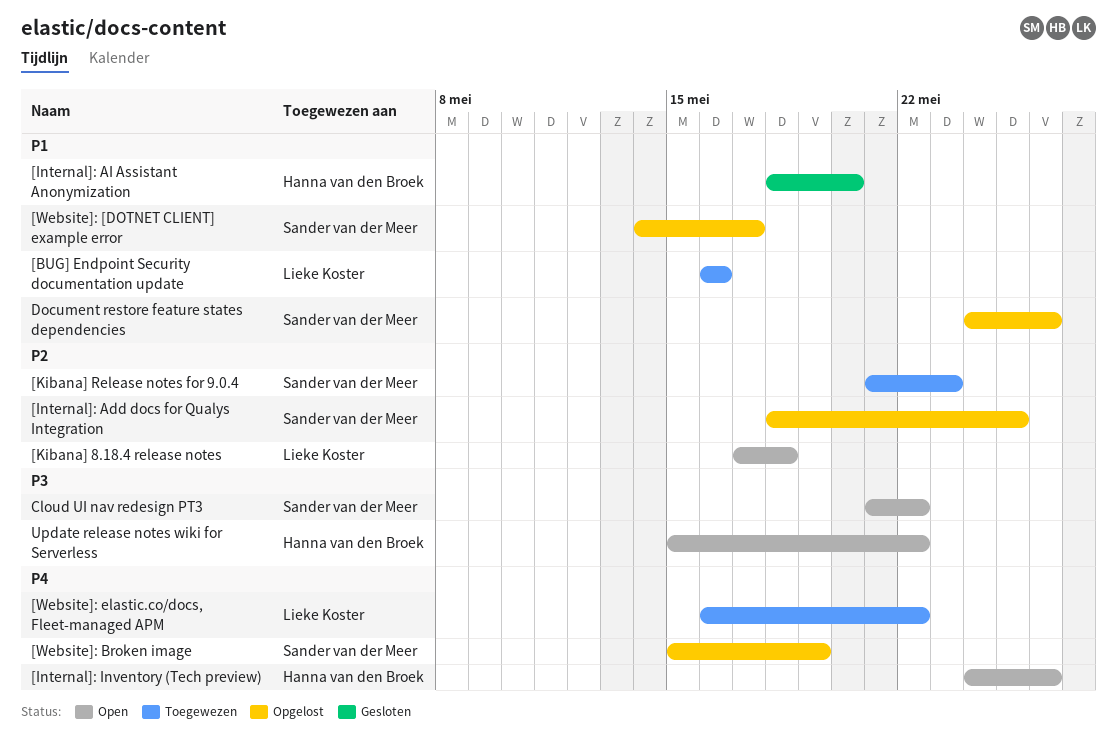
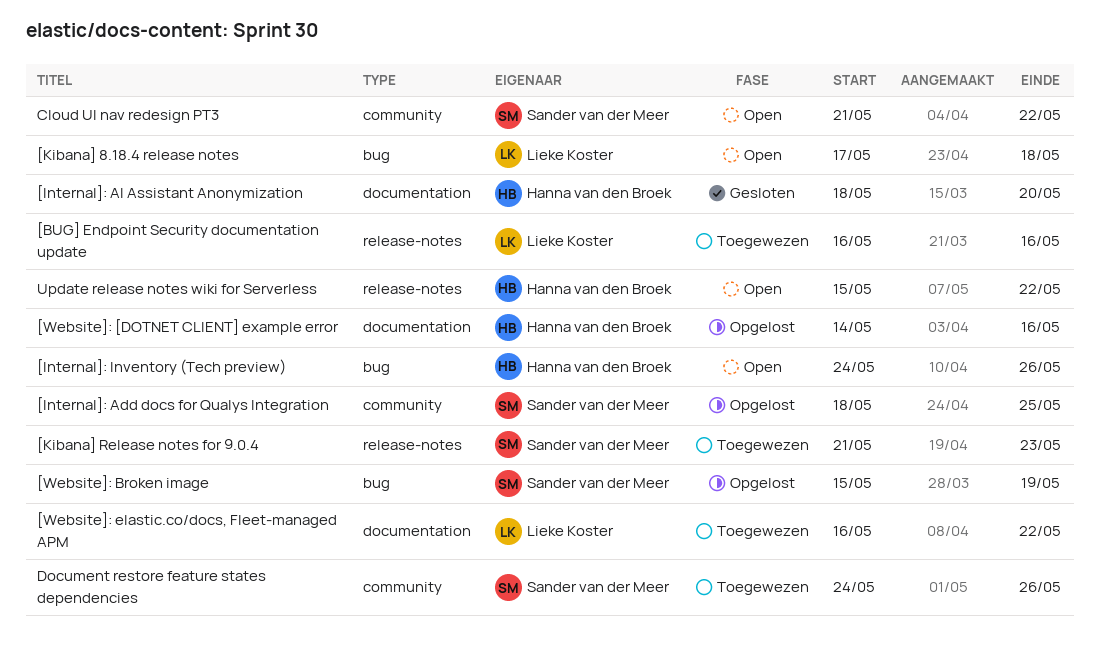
[Website]: [DOTNET CLIENT] example error, owner: Sander van der Meer -> Hanna van den Broek
[Website]: [DOTNET CLIENT] example error, due: May 17 -> May 16
Document restore feature states dependencies, status: Opgelost -> Toegewezen

